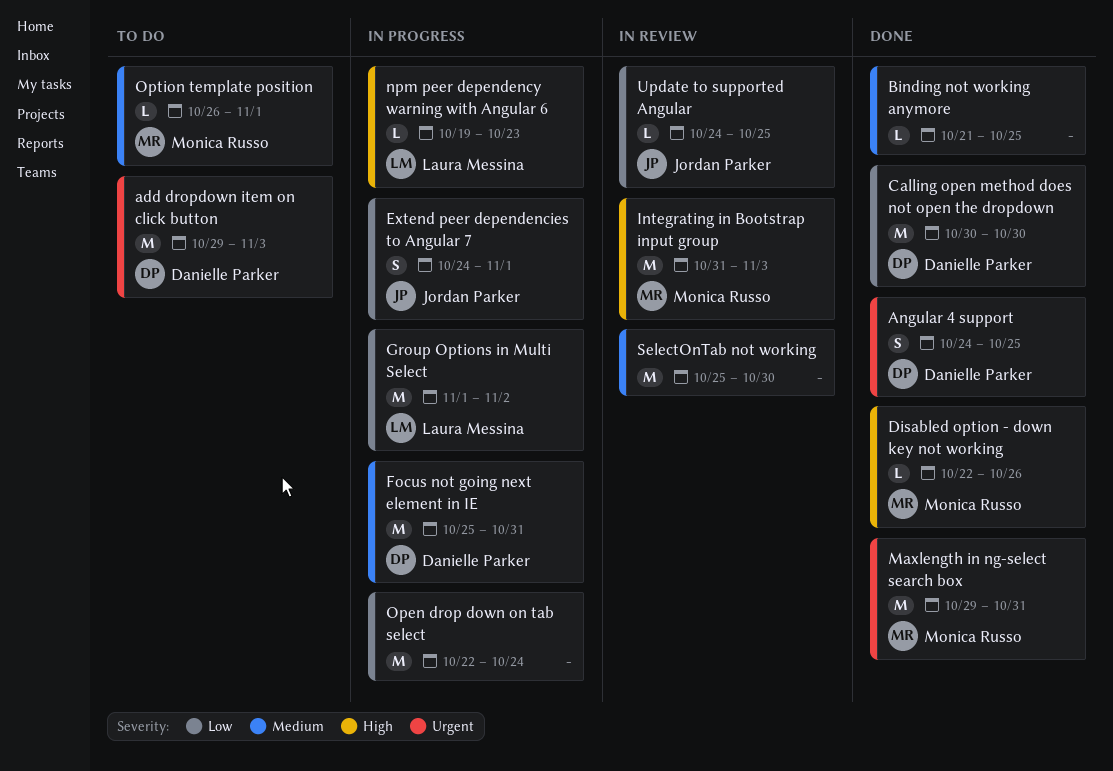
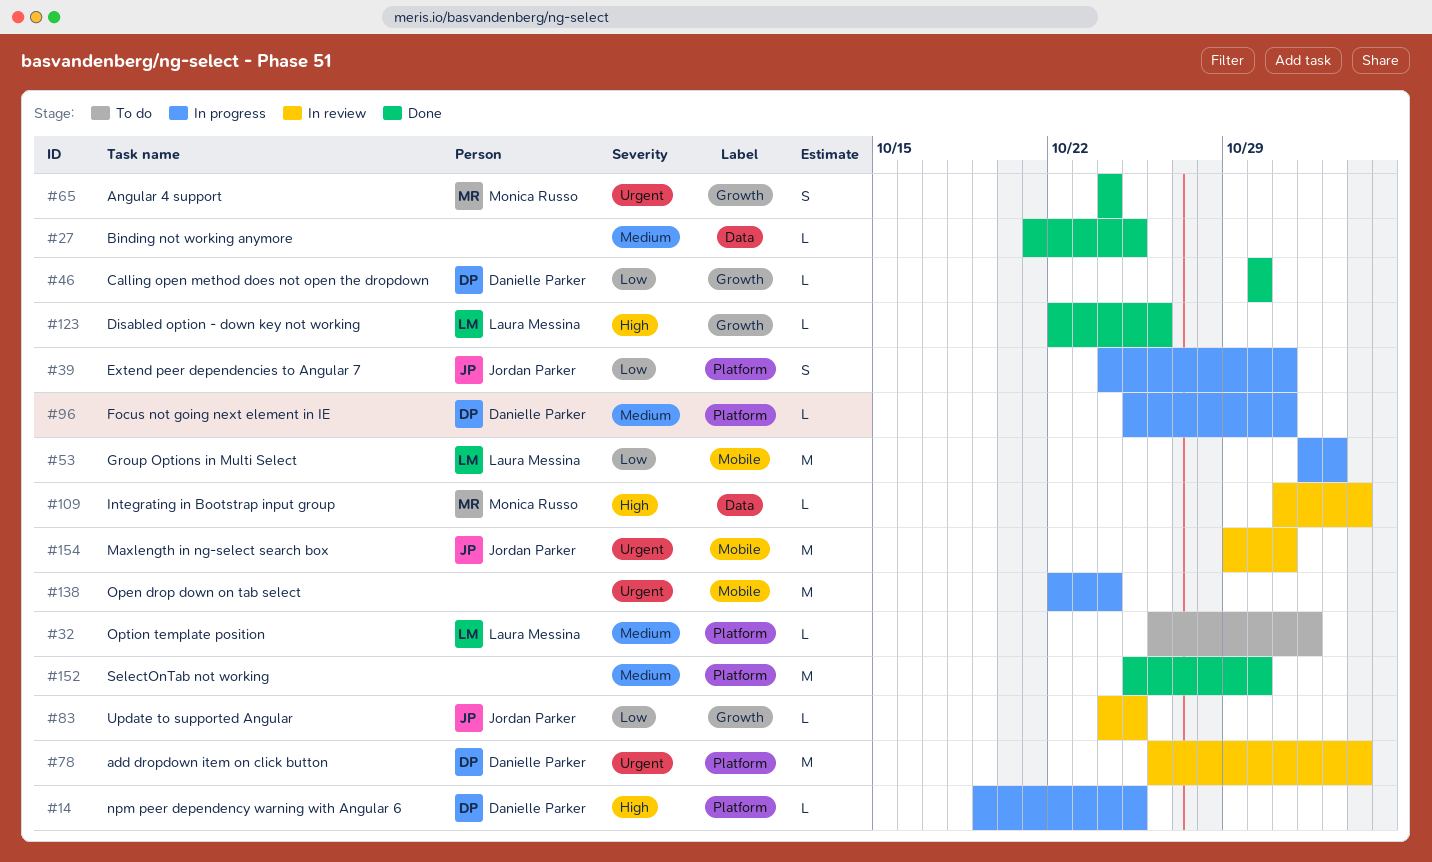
add dropdown item on click button, status: To do -> In review
add dropdown item on click button, start: Oct 29 -> Oct 26
Angular 4 support, owner: Danielle Parker -> Monica Russo
Angular 4 support, due: Oct 25 -> Oct 24
Calling open method does not open the dropdown, estimate: M -> L
Disabled option - down key not working, owner: Monica Russo -> Laura Messina
Extend peer dependencies to Angular 7, due: Nov 1 -> Oct 31
Focus not going next element in IE, estimate: M -> L
Integrating in Bootstrap input group, estimate: M -> L
Maxlength in ng-select search box, status: Done -> In review
Maxlength in ng-select search box, owner: Monica Russo -> Jordan Parker
npm peer dependency warning with Angular 6, owner: Laura Messina -> Danielle Parker
npm peer dependency warning with Angular 6, due: Oct 23 -> Oct 25
Open drop down on tab select, priority: Low -> Urgent
Option template position, owner: Monica Russo -> Laura Messina
SelectOnTab not working, status: In review -> Done

